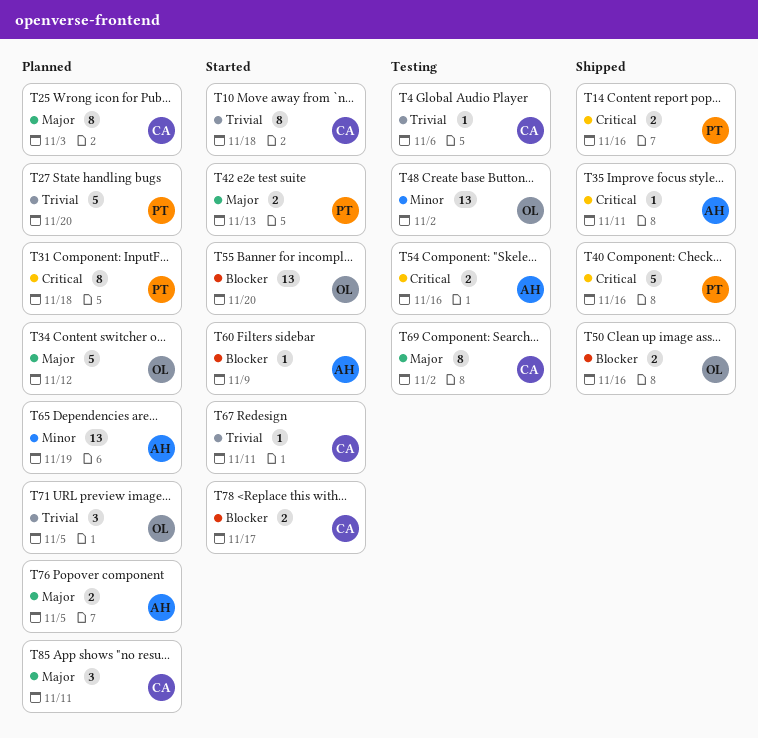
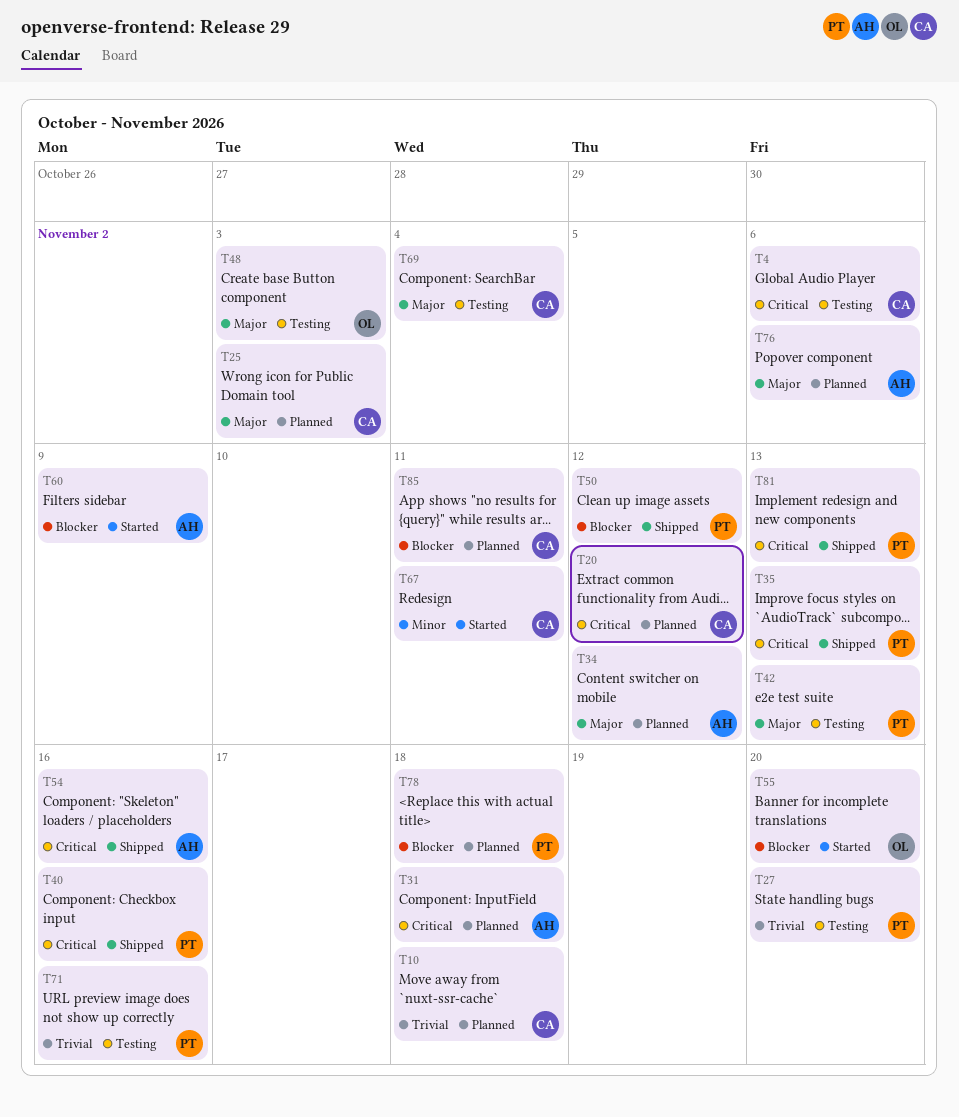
T4, priority: Trivial -> Critical
T10, status: Started -> Planned
T14: present -> none
T20: none -> present
T27, status: Planned -> Testing
T31, owner: PT -> AH
T34, owner: OL -> AH
T35, owner: AH -> PT
T35, due: Nov 11 -> Nov 13
T42, status: Started -> Testing
T48, priority: Minor -> Major
T48, due: Nov 2 -> Nov 3
T50, owner: OL -> PT
T50, due: Nov 16 -> Nov 12
T54, status: Testing -> Shipped
T65: present -> none
T67, priority: Trivial -> Minor
T69, due: Nov 2 -> Nov 4
T71, status: Planned -> Testing
T71, owner: OL -> PT
T71, due: Nov 5 -> Nov 16
T76, due: Nov 5 -> Nov 6
T78, status: Started -> Planned
T78, owner: CA -> PT
T78, due: Nov 17 -> Nov 18
T81: none -> present
T85, priority: Major -> Blocker

